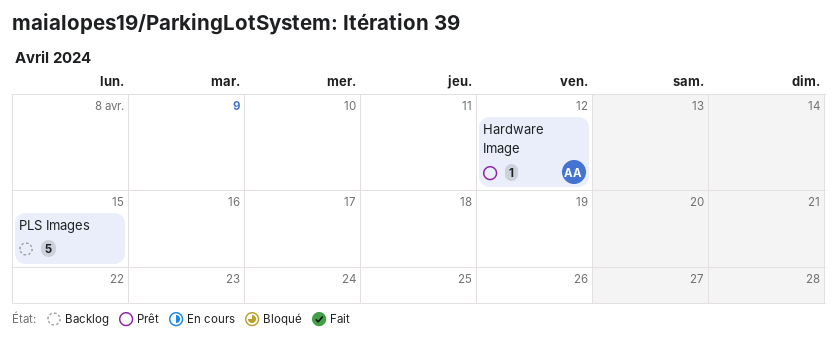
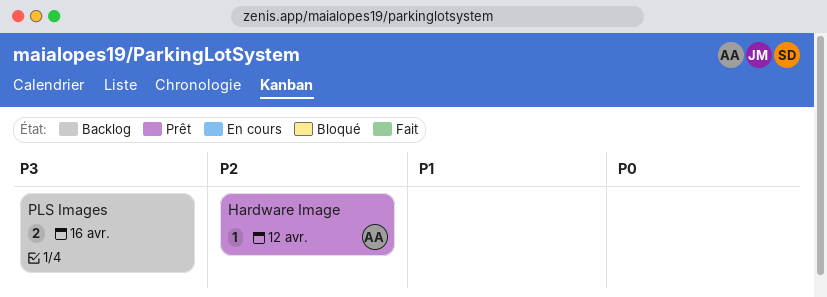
PLS Images, estimate: 5 -> 2
PLS Images, due: Apr 15 -> Apr 16

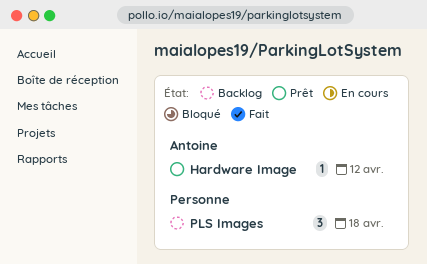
PLS Images, estimate: 2 -> 3
PLS Images, due: Apr 16 -> Apr 18

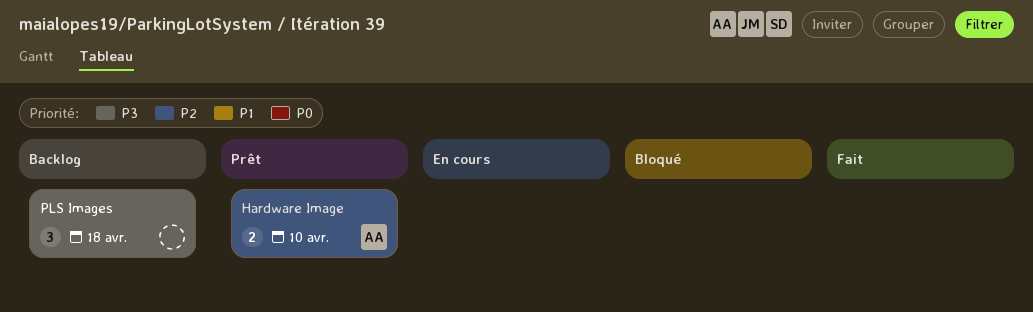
Hardware Image, estimate: 1 -> 2
Hardware Image, due: Apr 12 -> Apr 10

